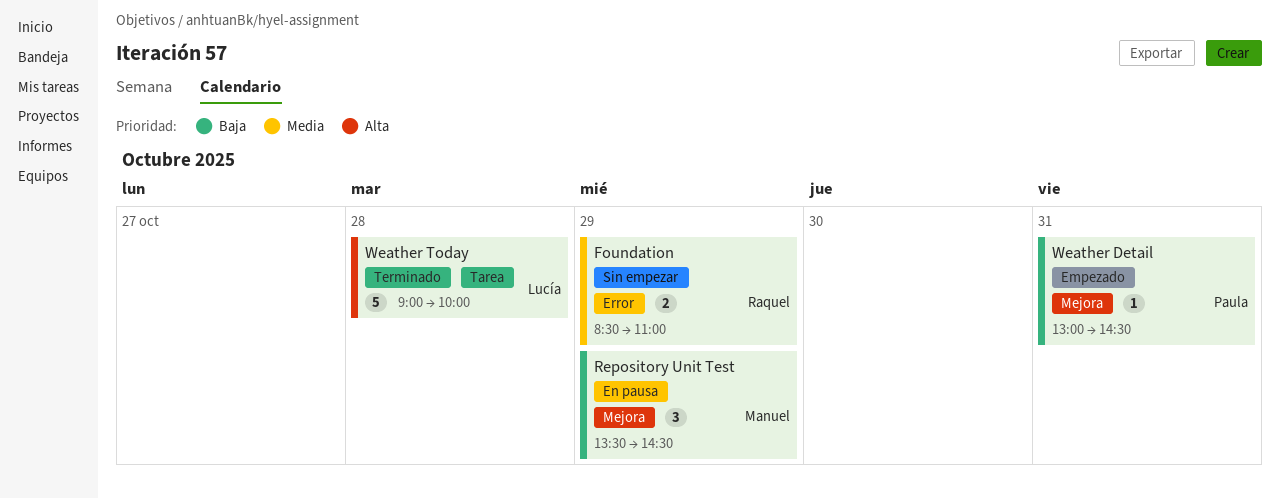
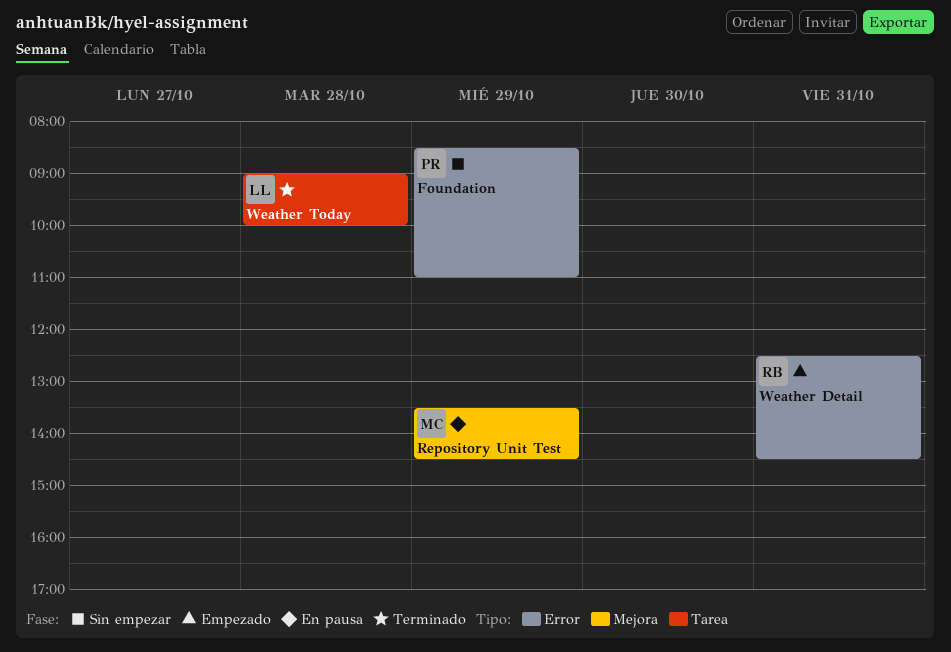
Foundation, owner: Raquel -> Paula
Weather Detail, owner: Paula -> Raquel
Weather Detail, label: Mejora -> Error
Weather Detail, begins: 13:00 -> 12:30

